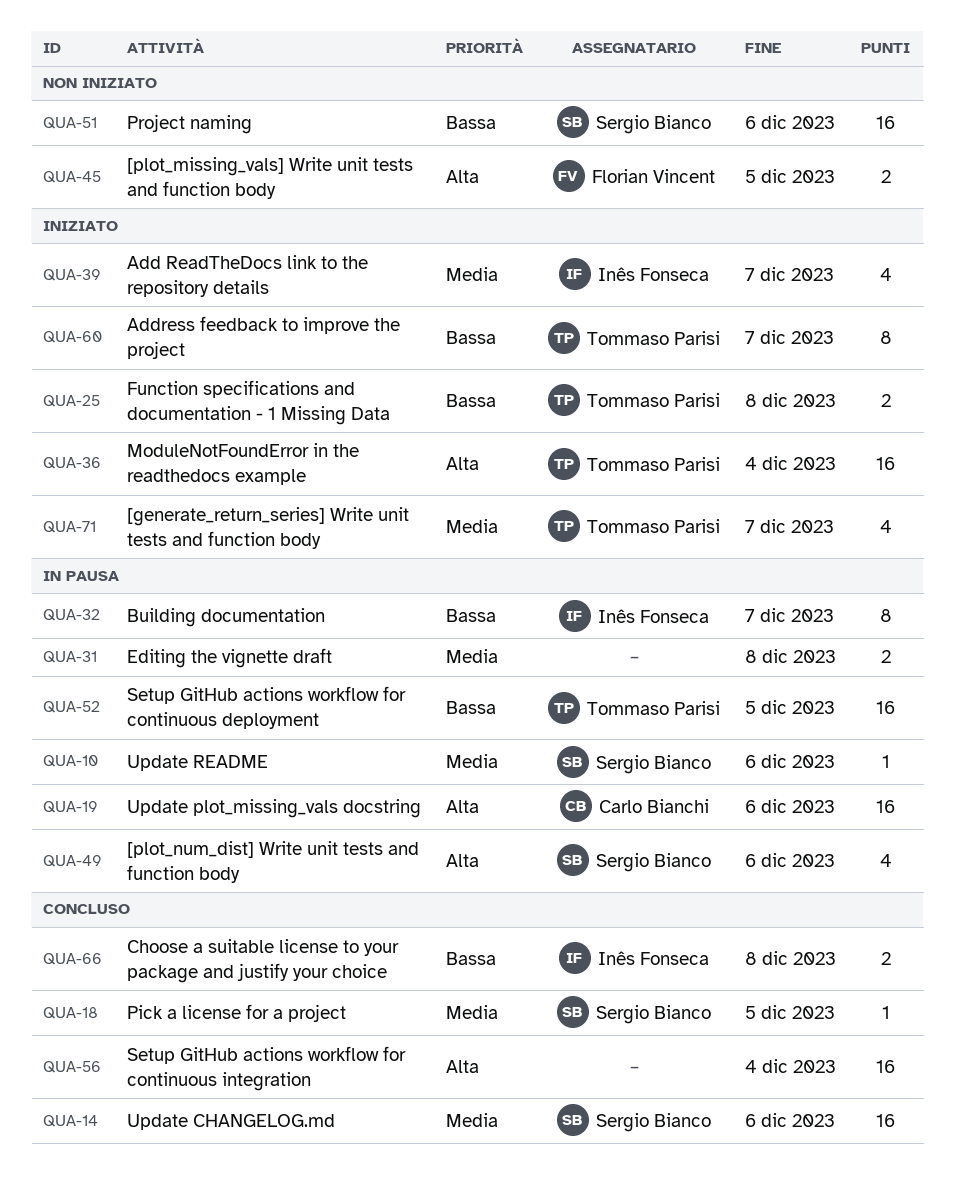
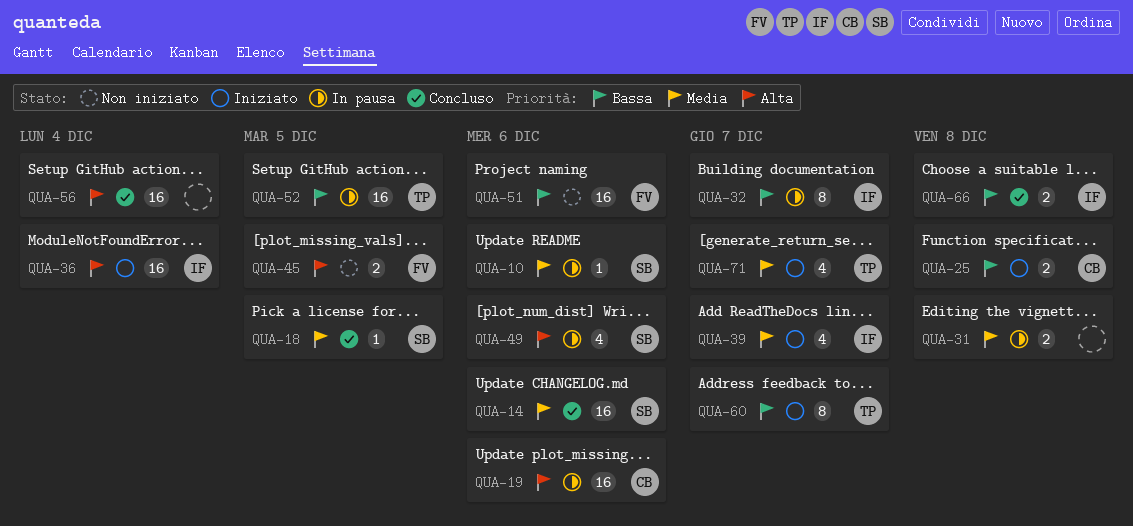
QUA-25, owner: Tommaso Parisi -> Carlo Bianchi
QUA-36, owner: Tommaso Parisi -> Inês Fonseca
QUA-51, owner: Sergio Bianco -> Florian Vincent

